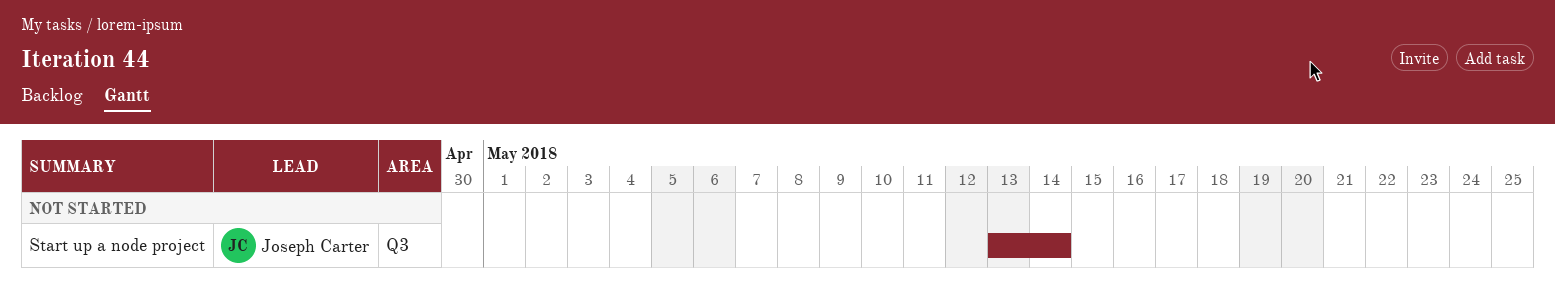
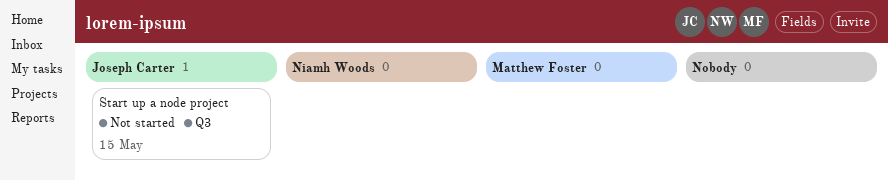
Start up a node project, due: May 14 -> May 15

